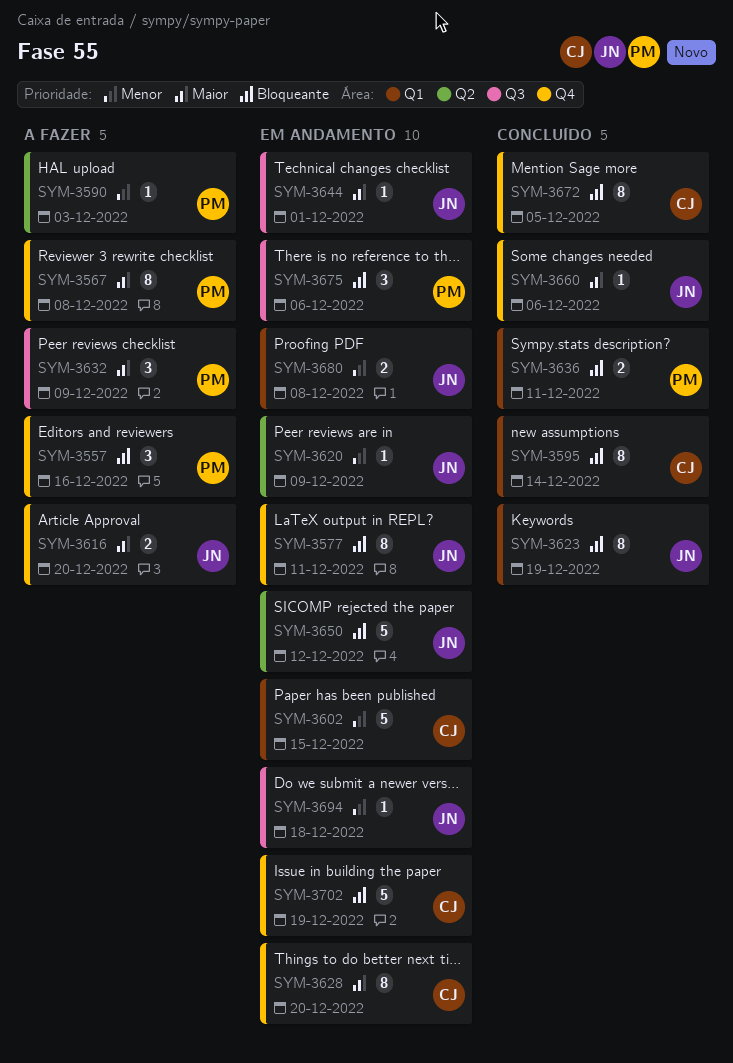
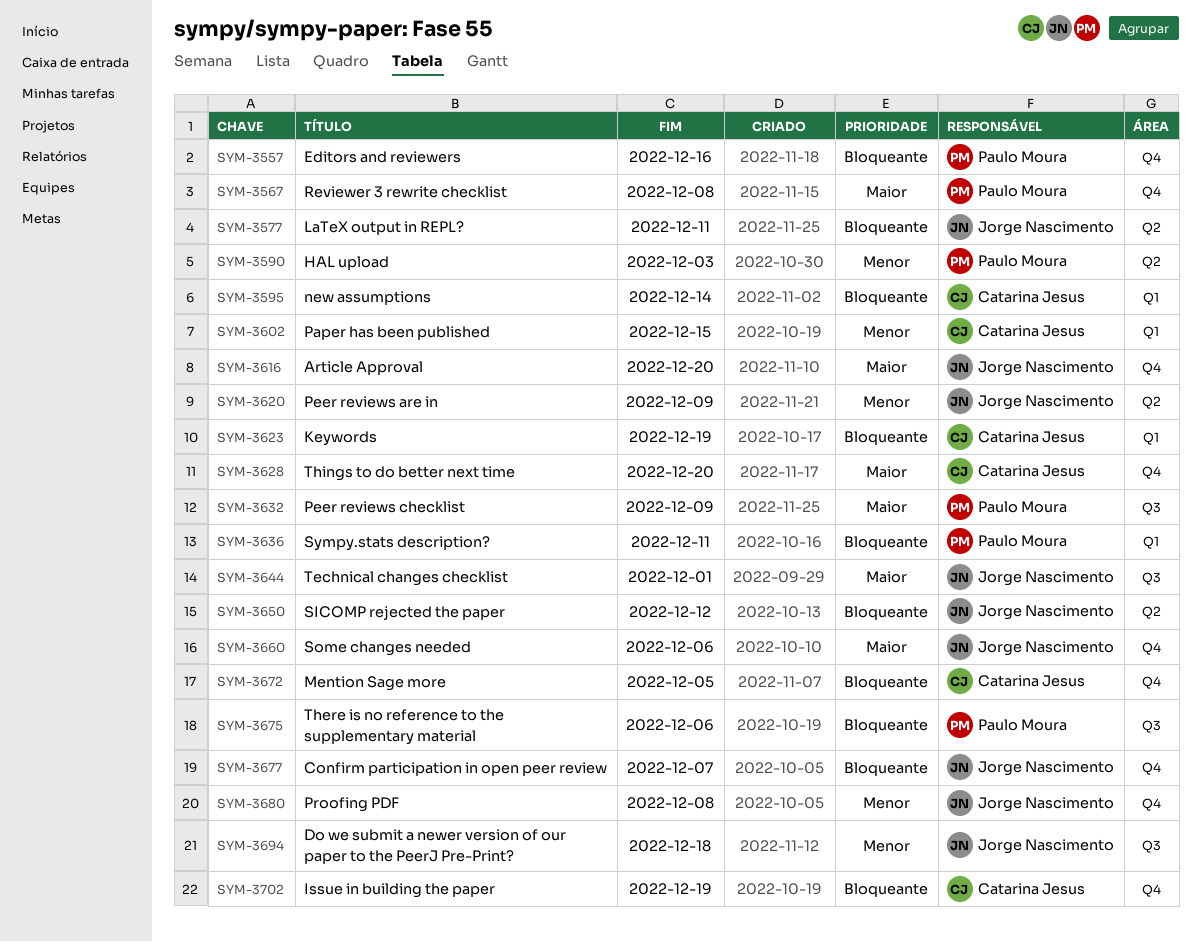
SYM-3577, label: Q4 -> Q2
SYM-3623, owner: Jorge Nascimento -> Catarina Jesus
SYM-3677: none -> present
SYM-3680, label: Q1 -> Q4

